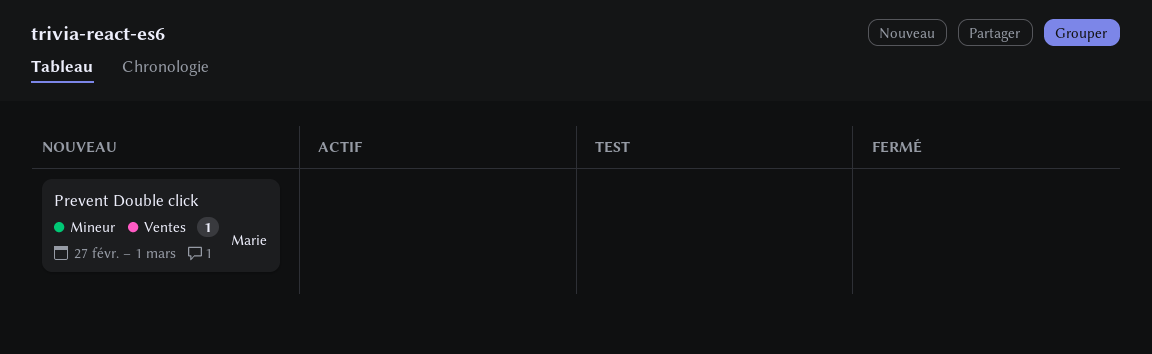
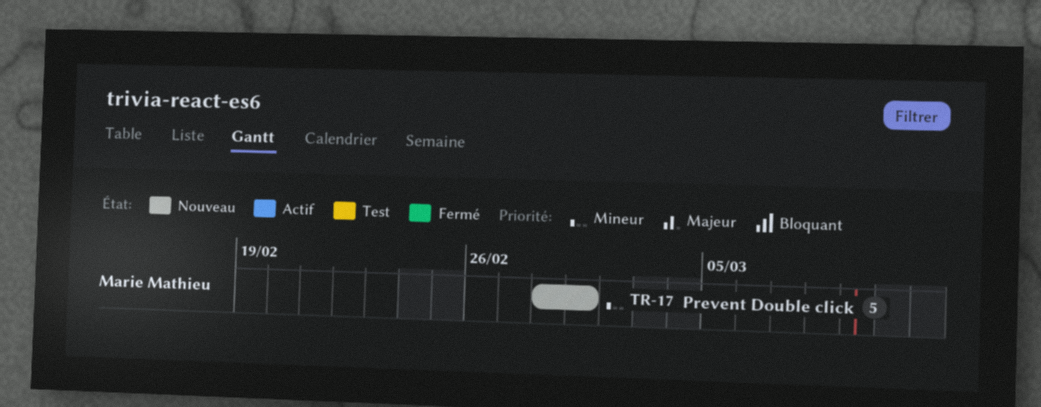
Prevent Double click, estimate: 1 -> 5
Prevent Double click, start: Feb 27 -> Feb 28

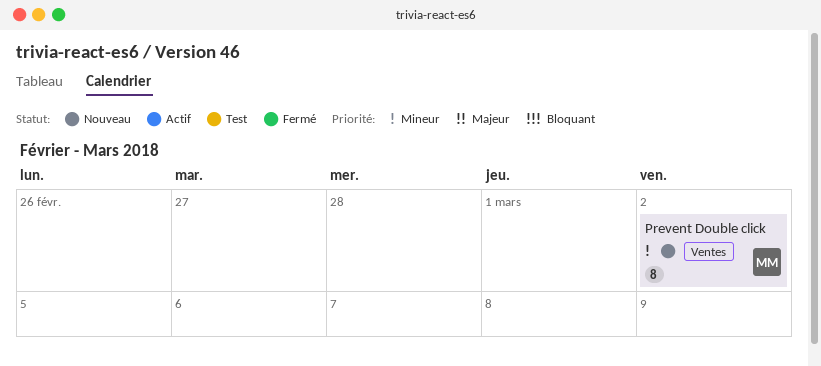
Prevent Double click, estimate: 5 -> 8
Prevent Double click, due: Mar 1 -> Mar 2

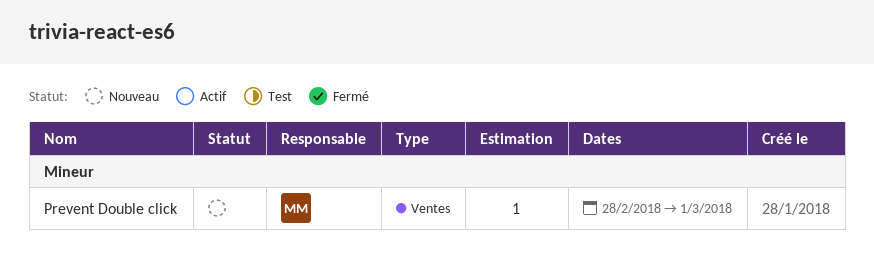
Prevent Double click, estimate: 8 -> 1
Prevent Double click, due: Mar 2 -> Mar 1

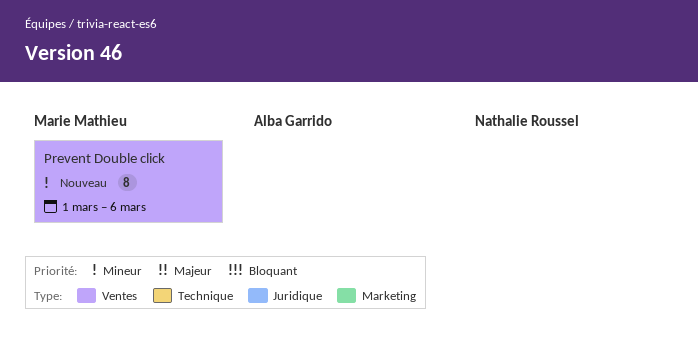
Prevent Double click, estimate: 1 -> 8
Prevent Double click, start: Feb 28 -> Mar 1
Prevent Double click, due: Mar 1 -> Mar 6

